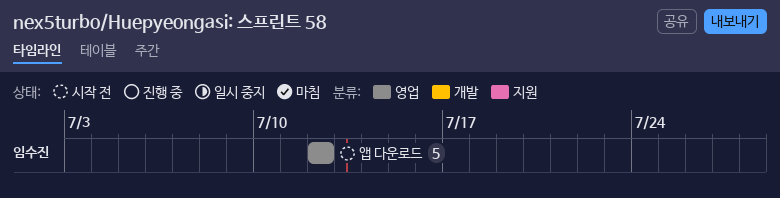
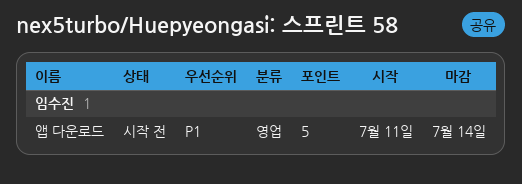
앱 다운로드, start: Jul 12 -> Jul 11
앱 다운로드, due: Jul 12 -> Jul 14

